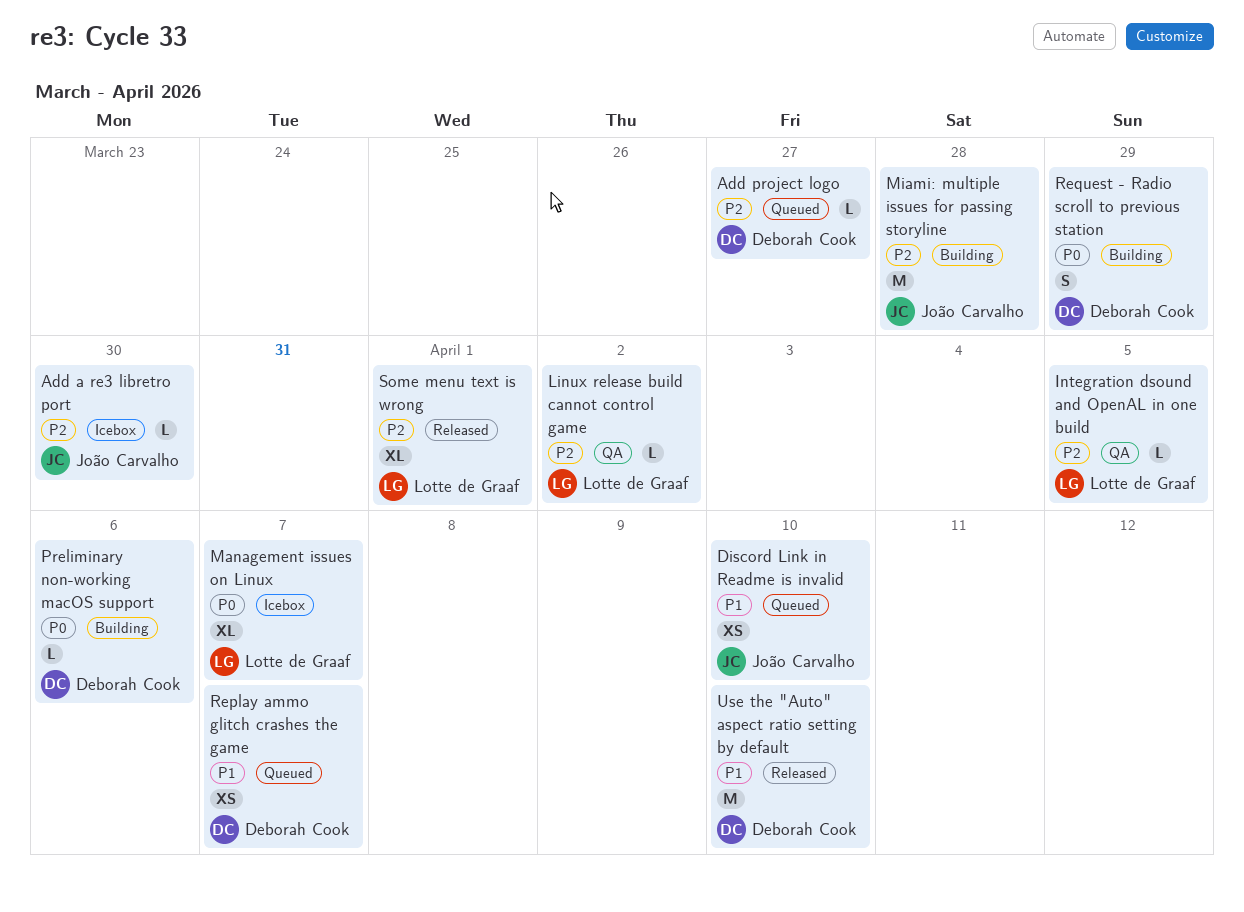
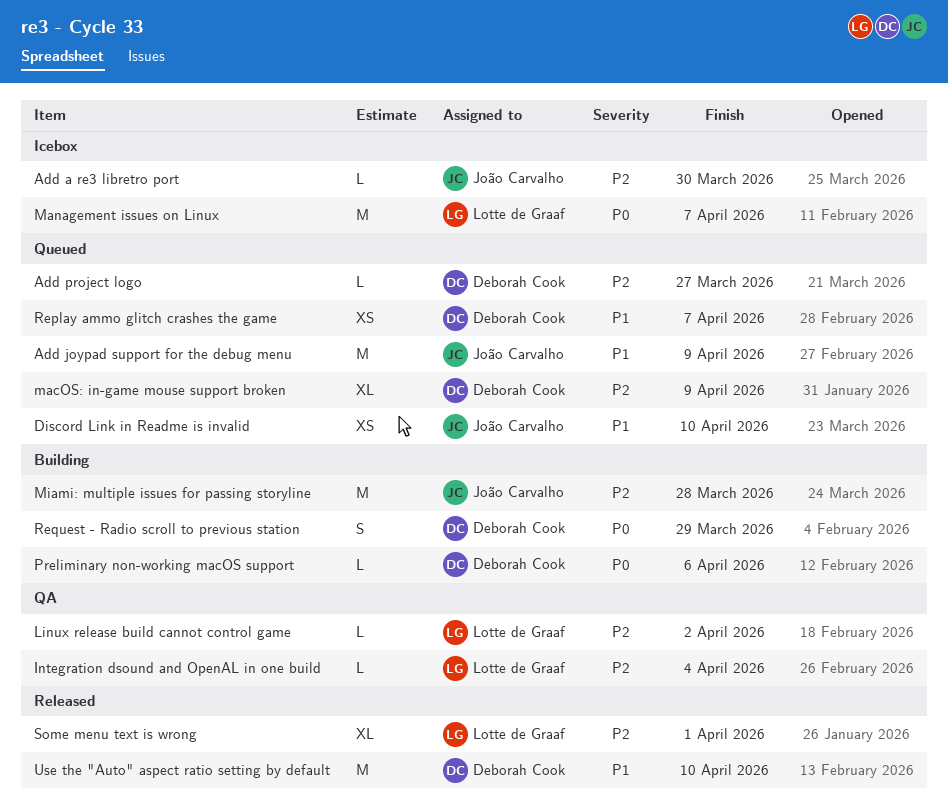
Add joypad support for the debug menu: none -> present
Integration dsound and OpenAL in one build, due: Apr 5 -> Apr 4
macOS: in-game mouse support broken: none -> present
Management issues on Linux, estimate: XL -> M

